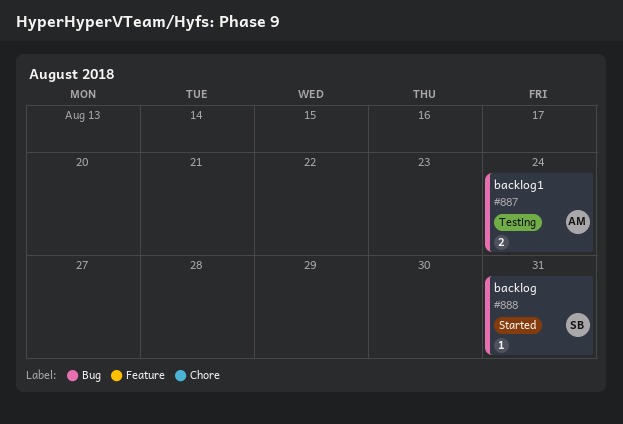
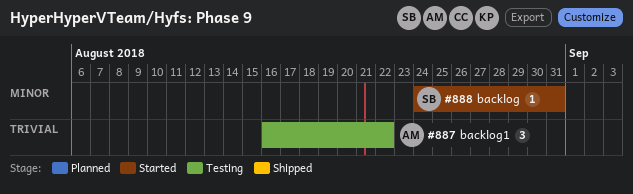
#887, estimate: 2 -> 3
#887, due: Aug 24 -> Aug 22

